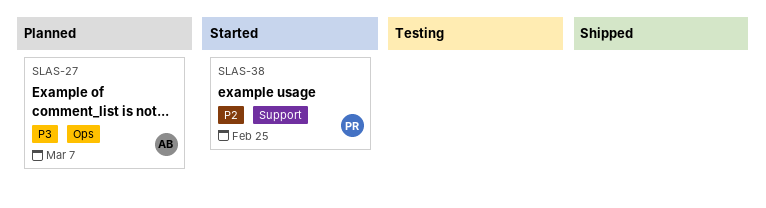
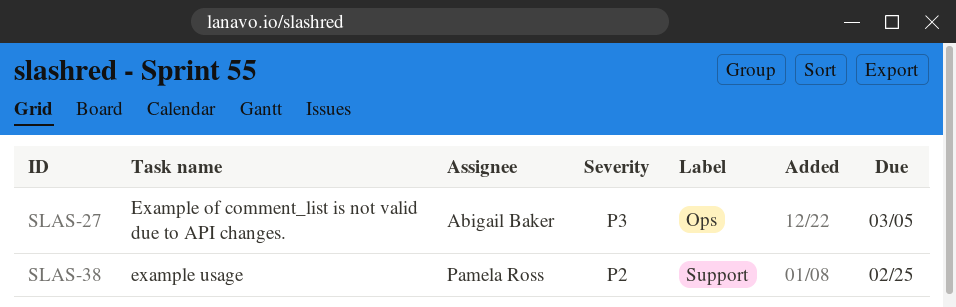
SLAS-27, due: Mar 7 -> Mar 5

